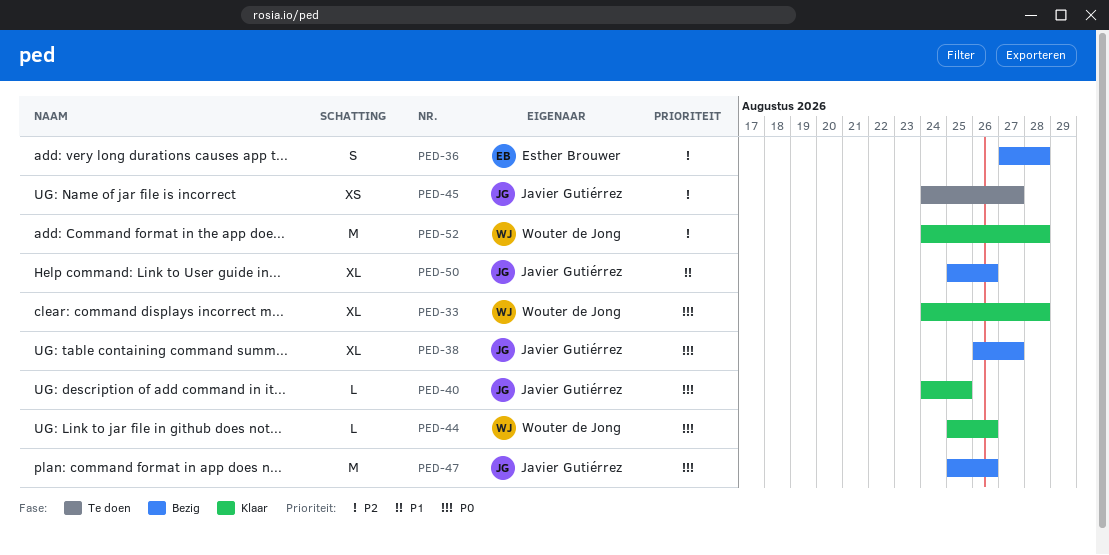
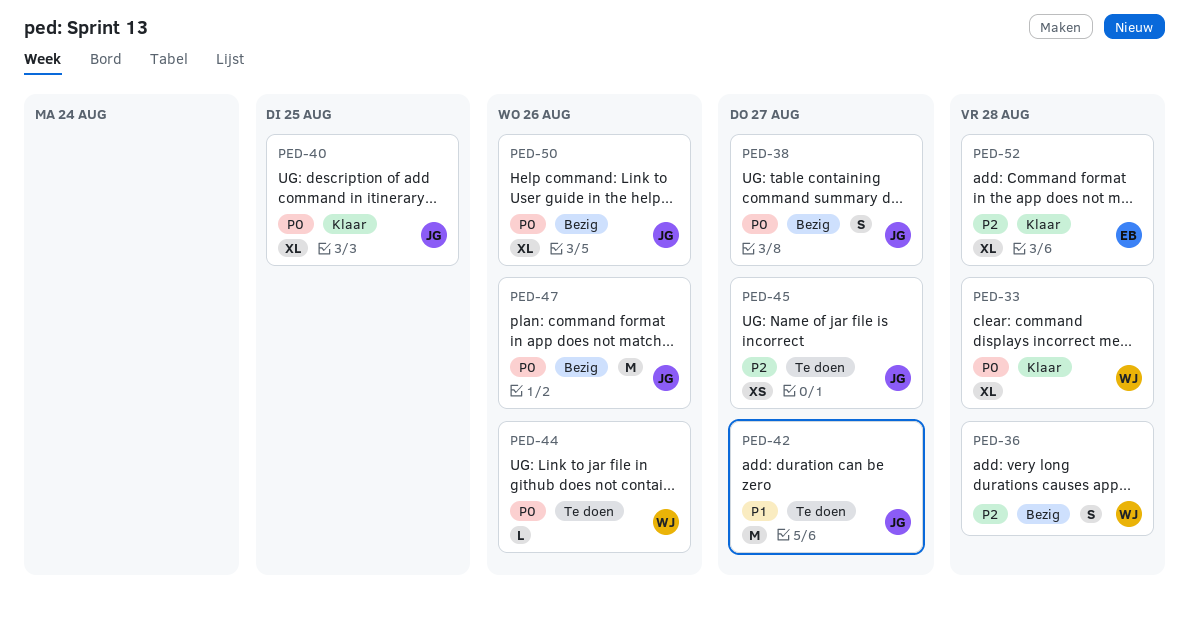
PED-36, owner: Esther Brouwer -> Wouter de Jong
PED-38, estimate: XL -> S
PED-40, estimate: L -> XL
PED-42: none -> present
PED-44, status: Klaar -> Te doen
PED-50, priority: P1 -> P0
PED-52, owner: Wouter de Jong -> Esther Brouwer
PED-52, estimate: M -> XL

